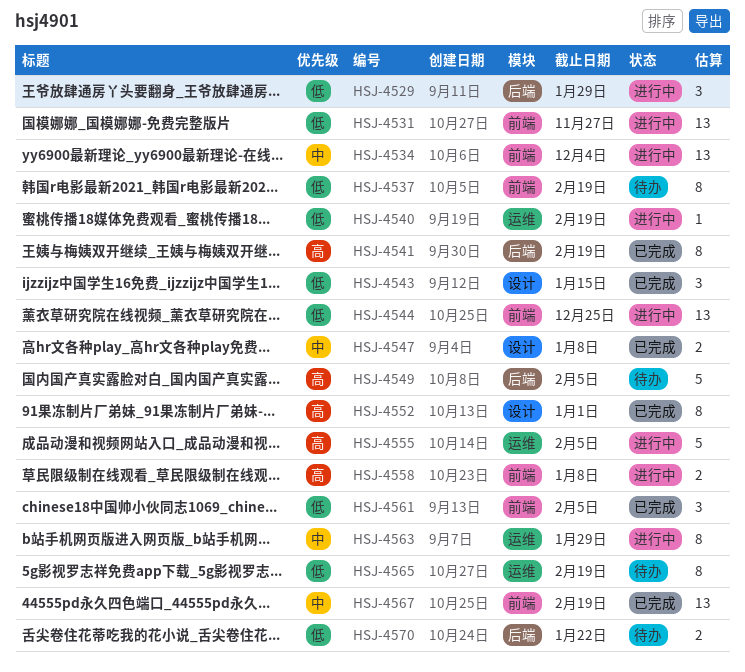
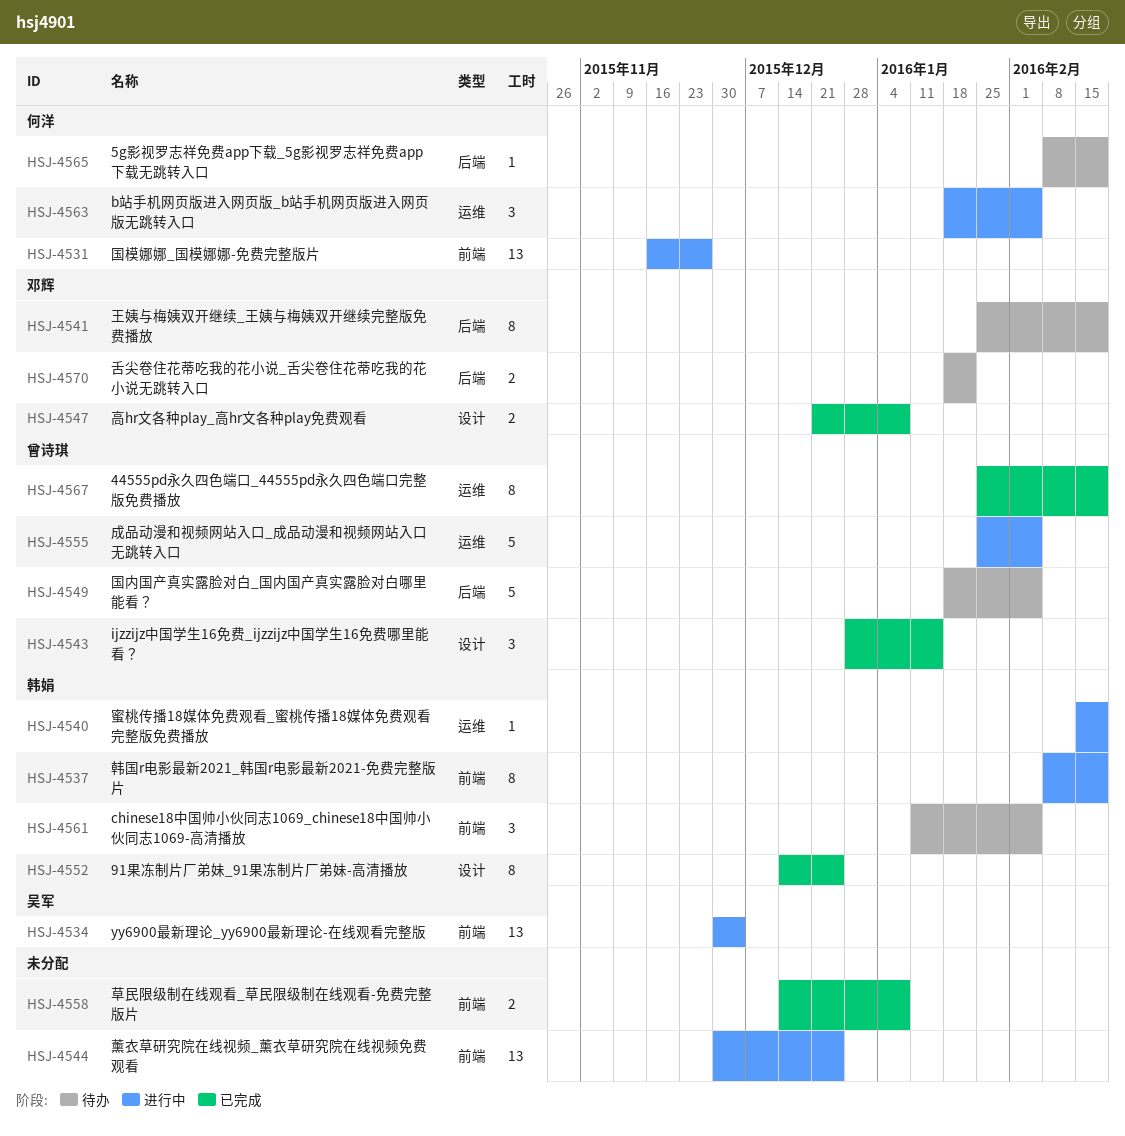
HSJ-4529: present -> none
HSJ-4537, status: 待办 -> 进行中
HSJ-4541, status: 已完成 -> 待办
HSJ-4552, due: Jan 1 -> Dec 25
HSJ-4558, status: 进行中 -> 已完成
HSJ-4561, status: 已完成 -> 待办
HSJ-4563, estimate: 8 -> 3
HSJ-4563, due: Jan 29 -> Feb 5
HSJ-4565, label: 运维 -> 后端
HSJ-4565, estimate: 8 -> 1
HSJ-4567, label: 前端 -> 运维
HSJ-4567, estimate: 13 -> 8

